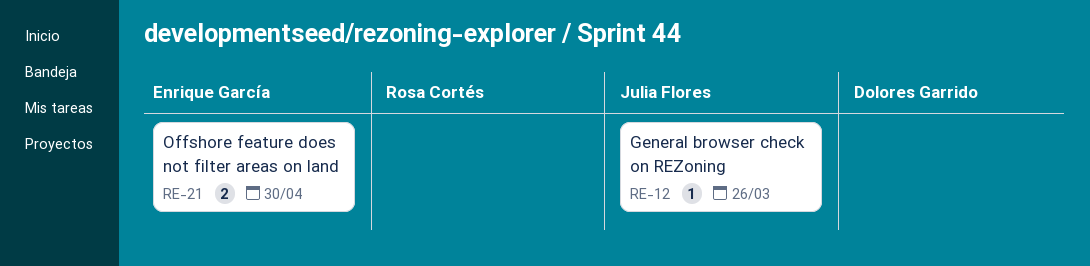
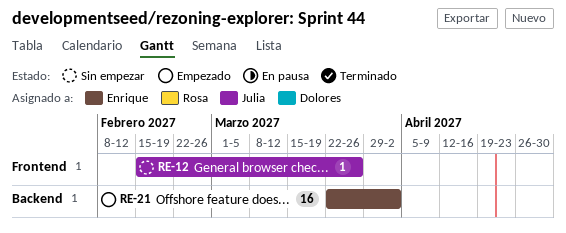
RE-21, estimate: 2 -> 16
RE-21, due: Apr 30 -> Apr 2

